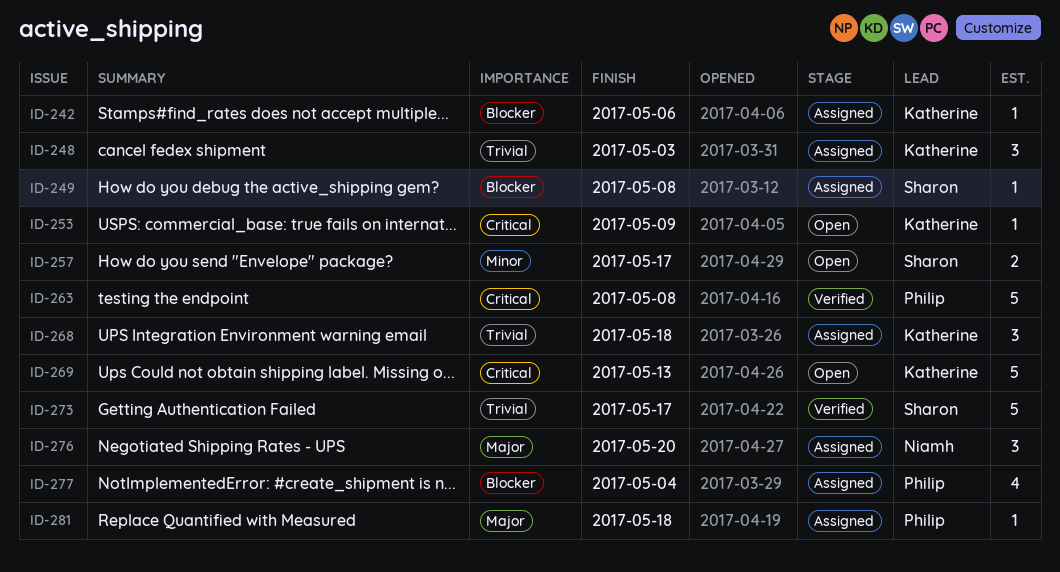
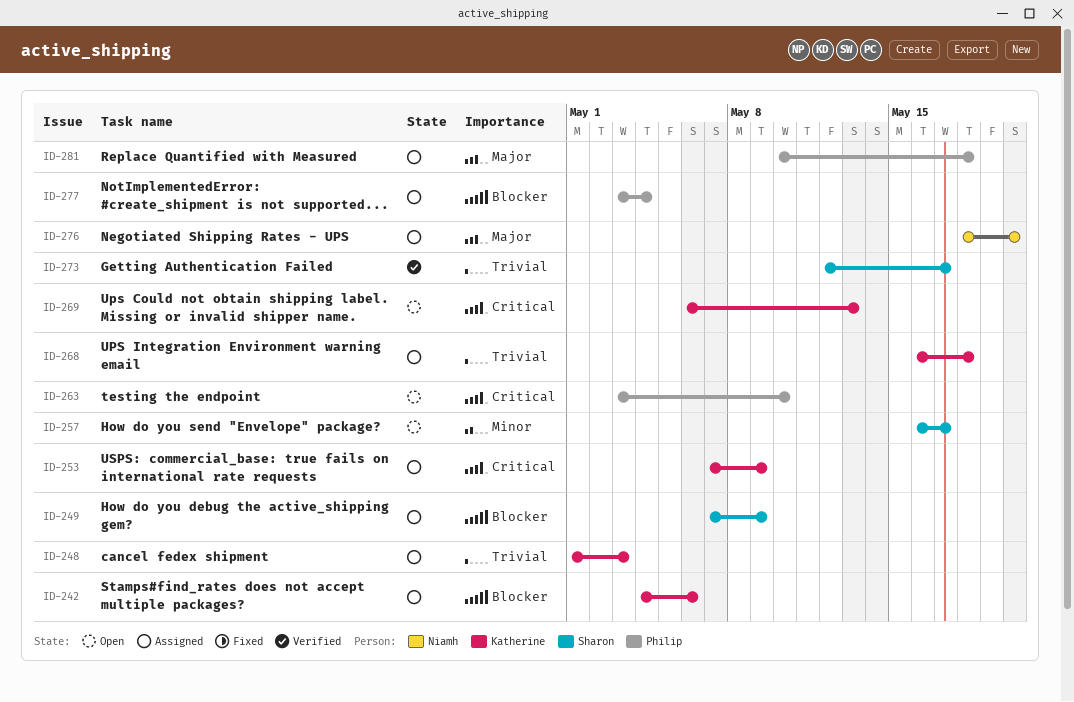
ID-249, due: May 8 -> May 9
ID-253, status: Open -> Assigned
ID-263, status: Verified -> Open
ID-263, due: May 8 -> May 10

